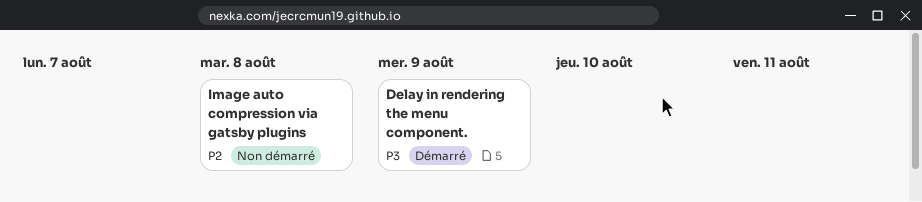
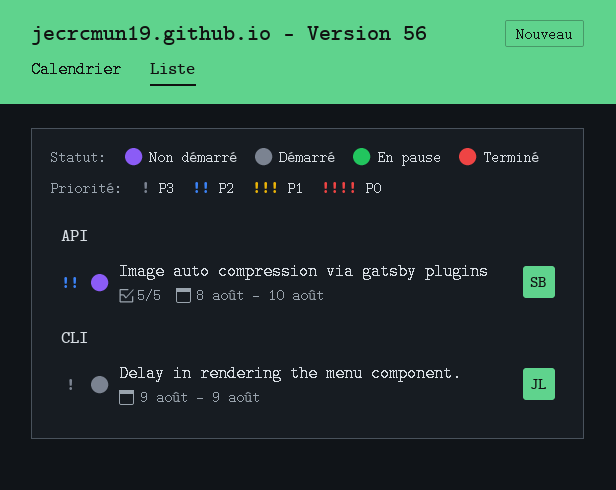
Image auto compression via gatsby plugins, due: Aug 8 -> Aug 10

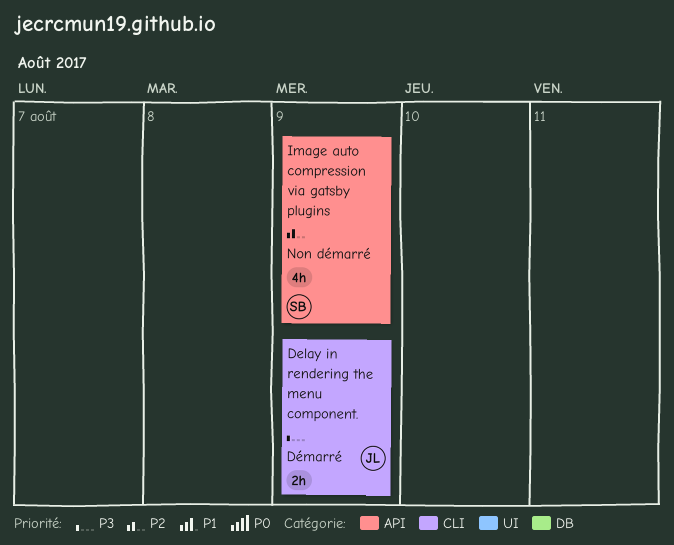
Image auto compression via gatsby plugins, due: Aug 10 -> Aug 9

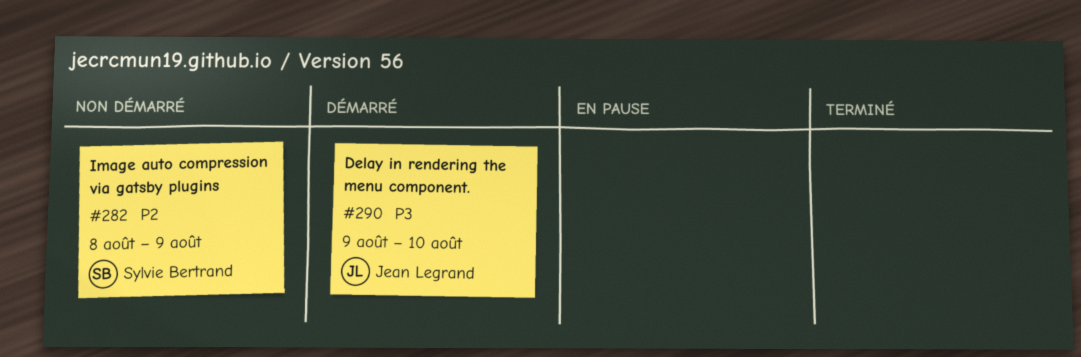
Delay in rendering the menu component., due: Aug 9 -> Aug 10

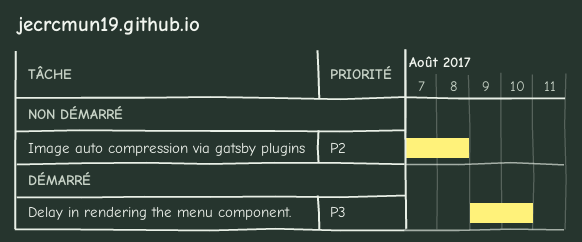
Image auto compression via gatsby plugins, start: Aug 8 -> Aug 7
Image auto compression via gatsby plugins, due: Aug 9 -> Aug 8

